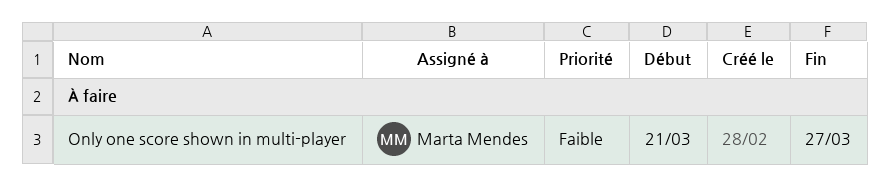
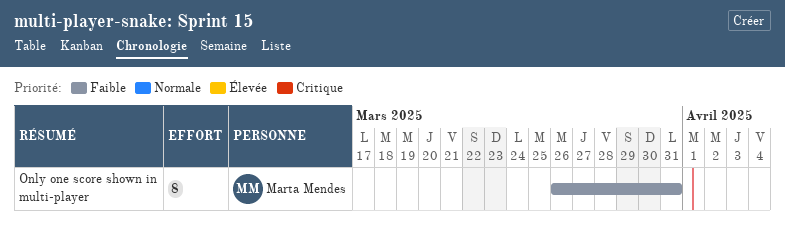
Only one score shown in multi-player, start: Mar 21 -> Mar 26
Only one score shown in multi-player, due: Mar 27 -> Mar 31

